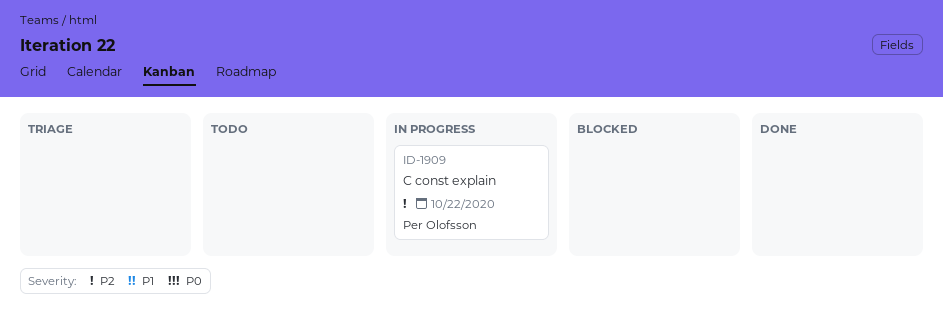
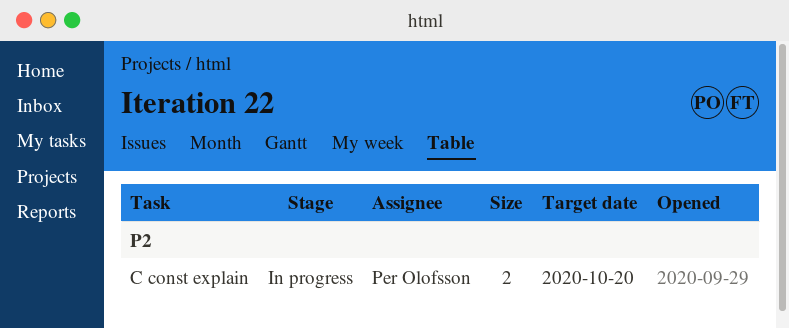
C const explain, due: Oct 22 -> Oct 20

